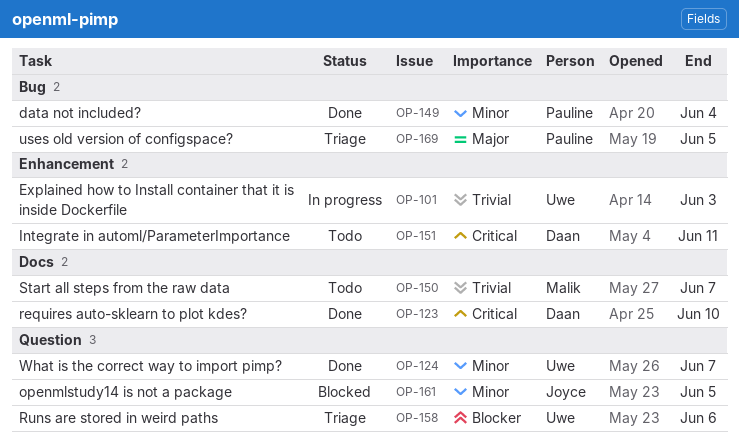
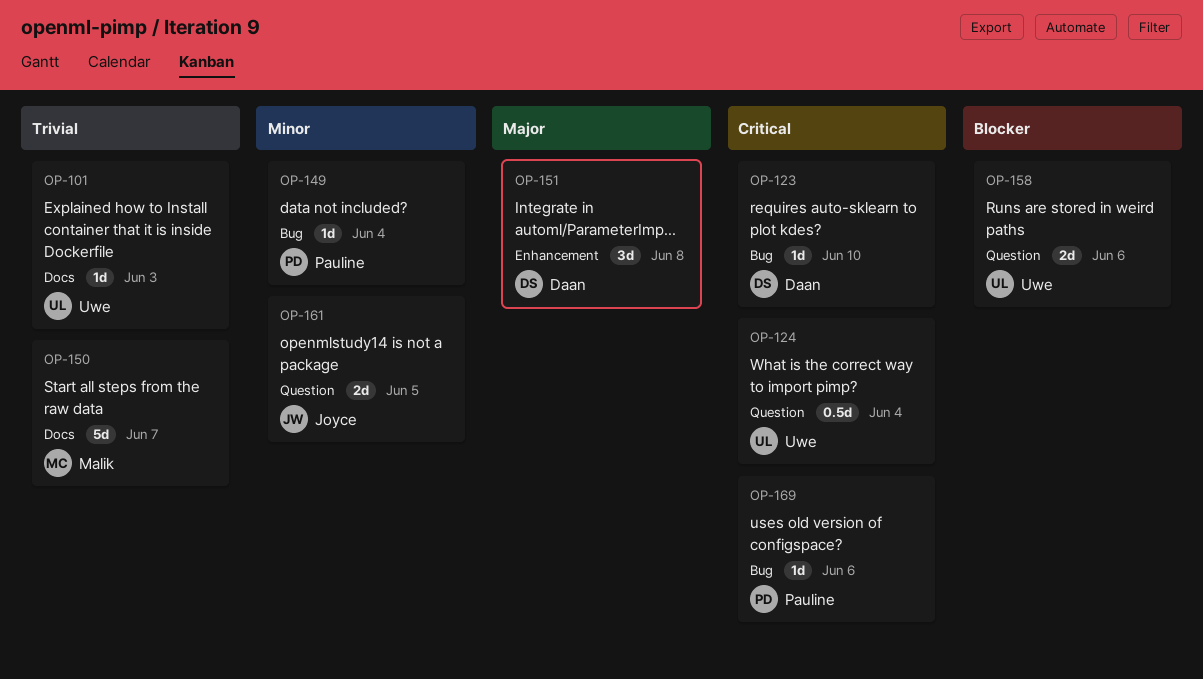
OP-101, label: Enhancement -> Docs
OP-123, label: Docs -> Bug
OP-124, priority: Minor -> Critical
OP-124, due: Jun 7 -> Jun 4
OP-151, priority: Critical -> Major
OP-151, due: Jun 11 -> Jun 8
OP-169, priority: Major -> Critical
OP-169, due: Jun 5 -> Jun 6

